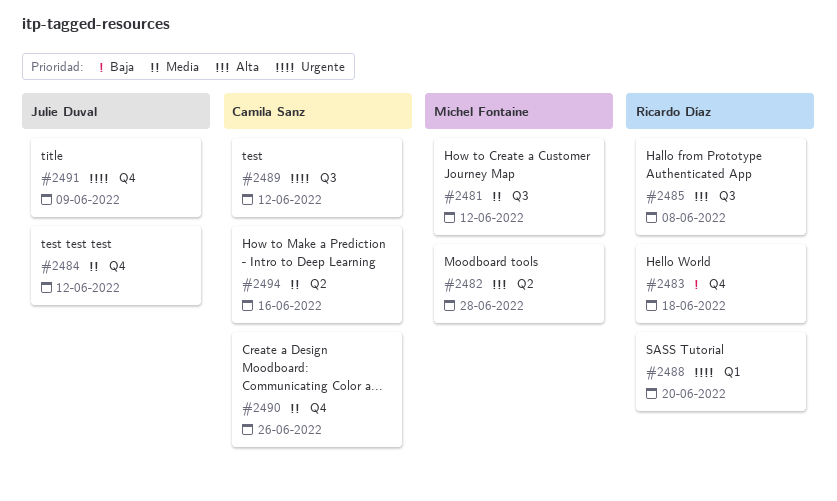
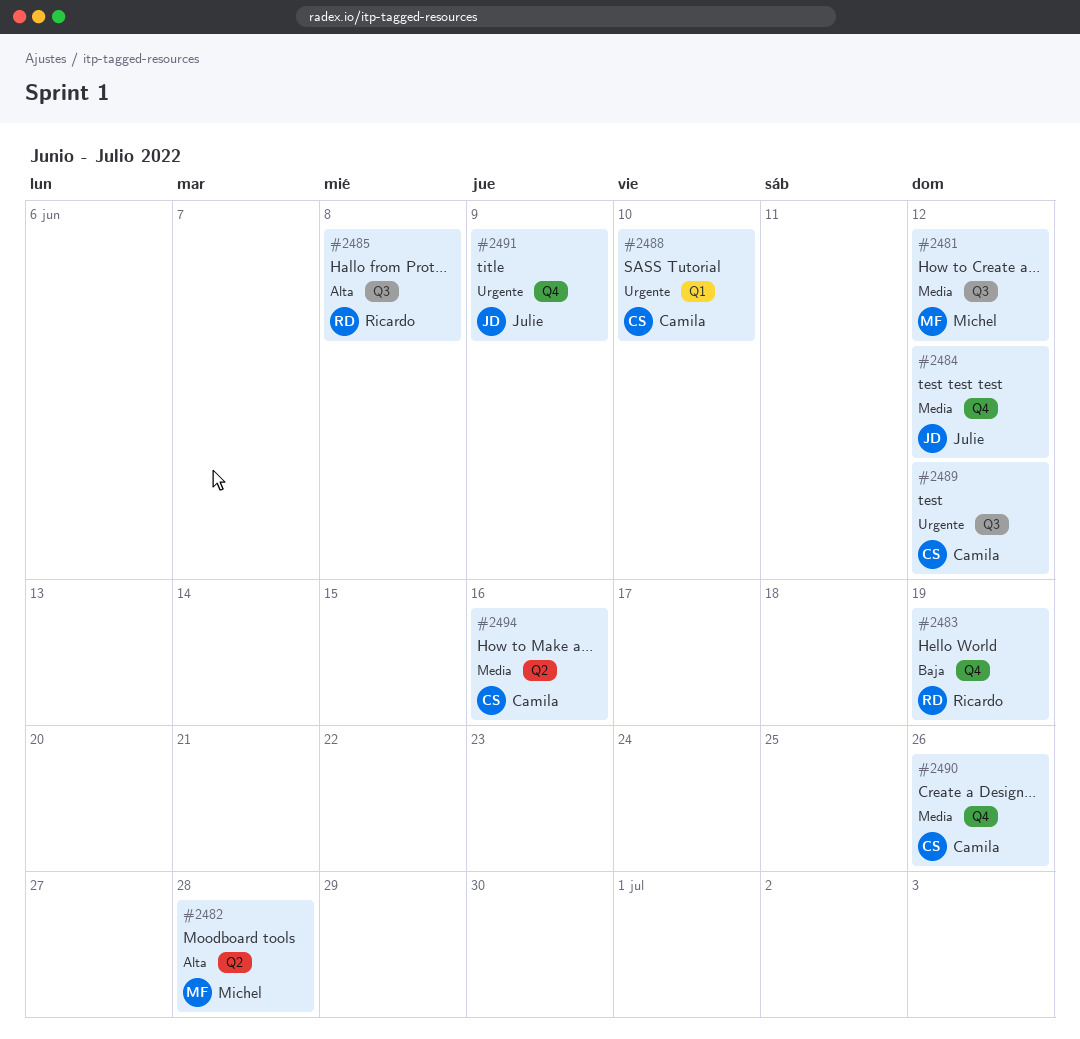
#2483, due: Jun 18 -> Jun 19
#2488, owner: Ricardo Díaz -> Camila Sanz
#2488, due: Jun 20 -> Jun 10

